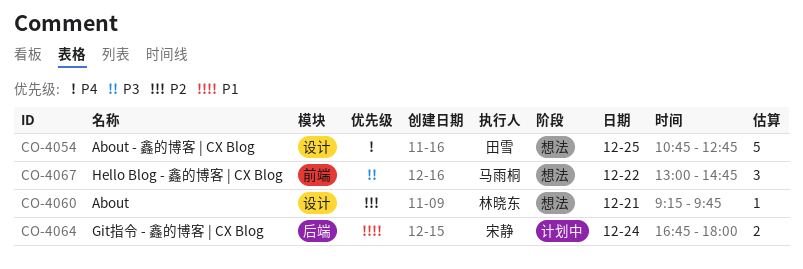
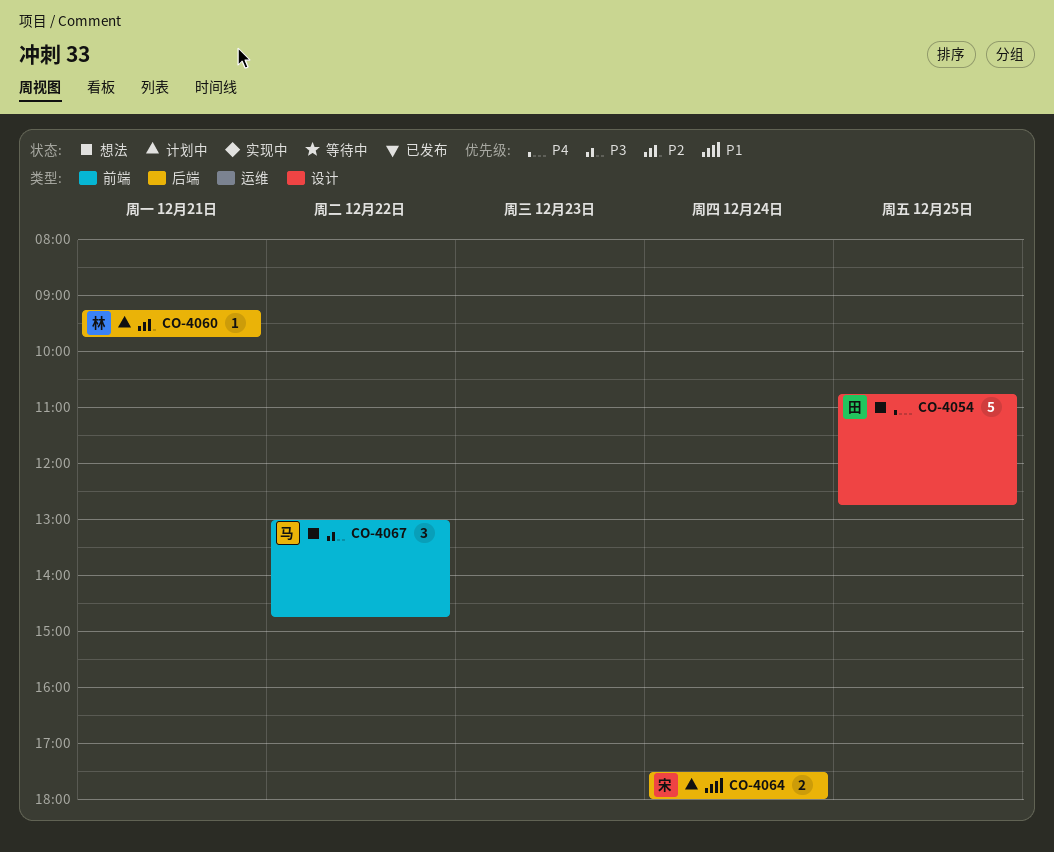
CO-4060, status: 想法 -> 计划中
CO-4060, label: 设计 -> 后端
CO-4064, begins: 16:45 -> 17:30

